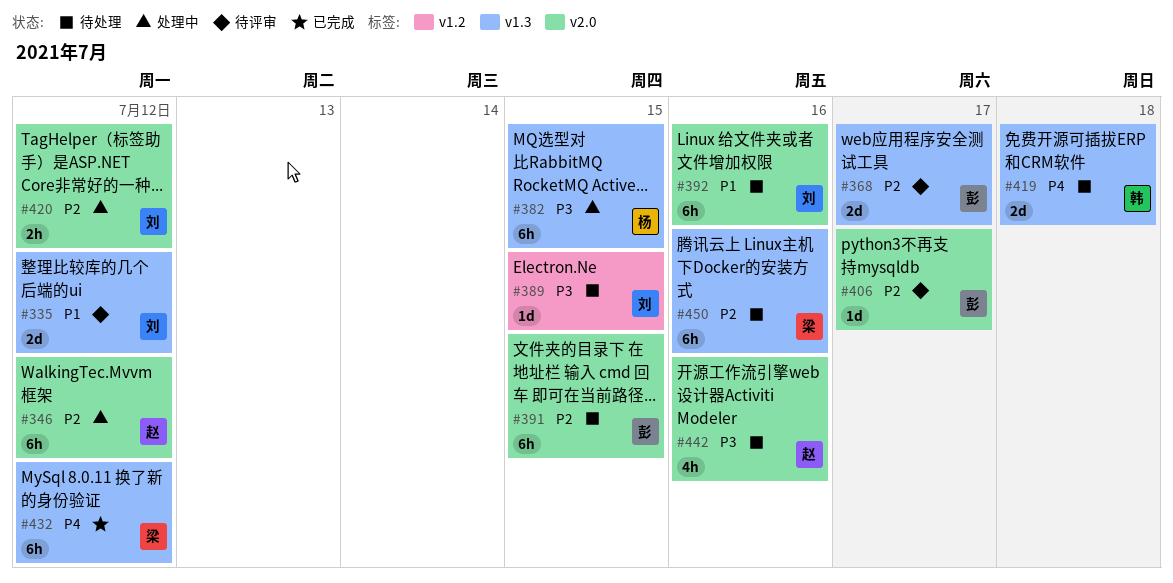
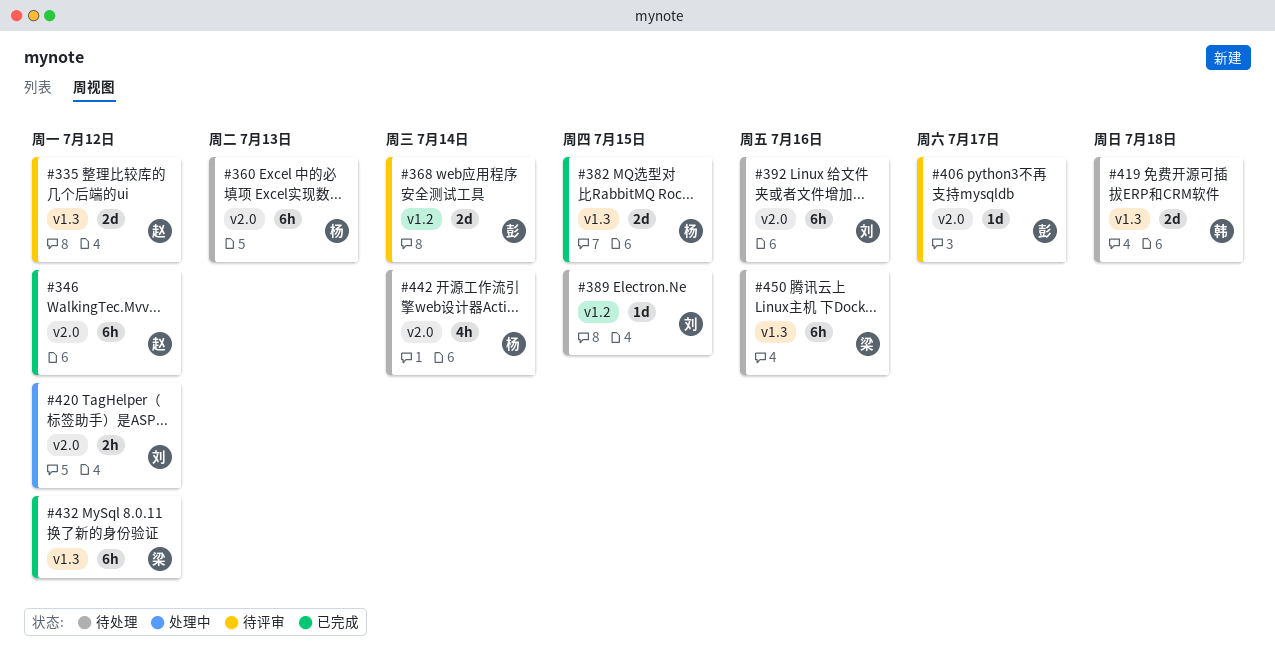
#335, owner: 刘 -> 赵
#346, status: 处理中 -> 已完成
#360: none -> present
#368, label: v1.3 -> v1.2
#368, due: Jul 17 -> Jul 14
#382, status: 处理中 -> 已完成
#382, estimate: 6h -> 2d
#391: present -> none
#442, owner: 赵 -> 杨
#442, due: Jul 16 -> Jul 14

